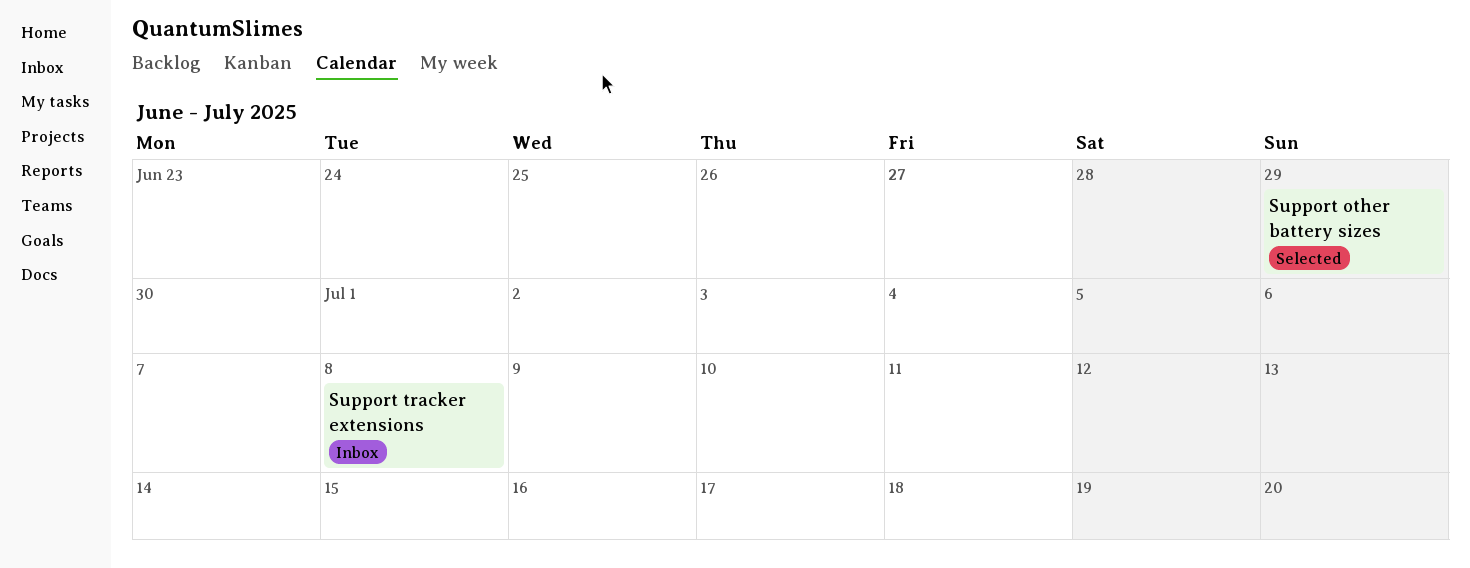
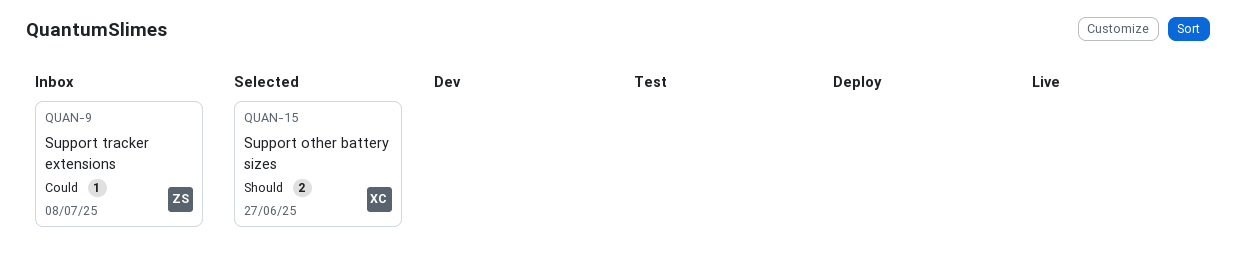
Support other battery sizes, due: Jun 29 -> Jun 27

